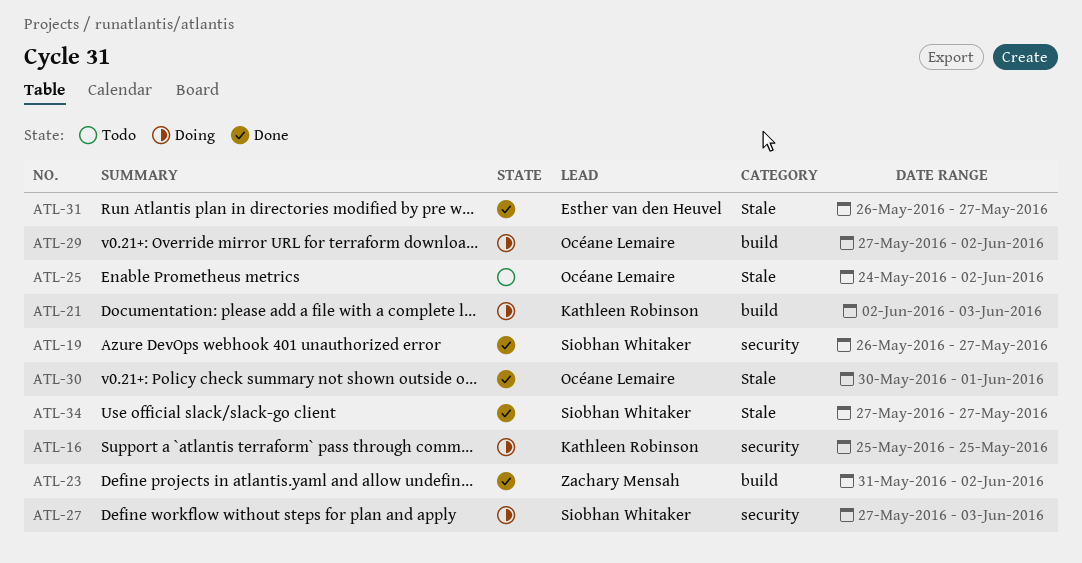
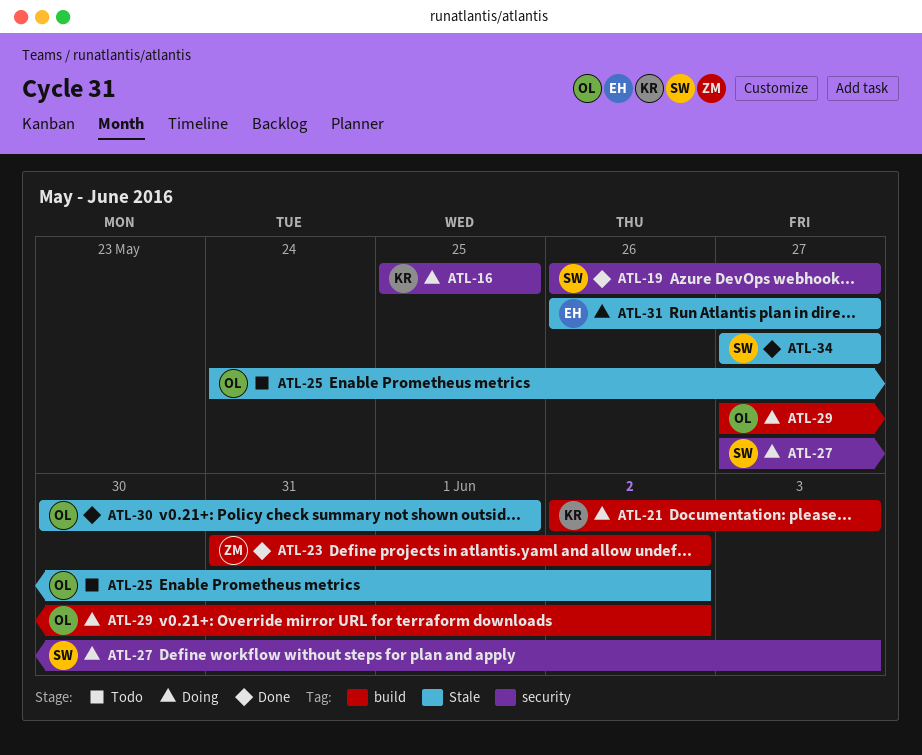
ATL-31, status: Done -> Doing

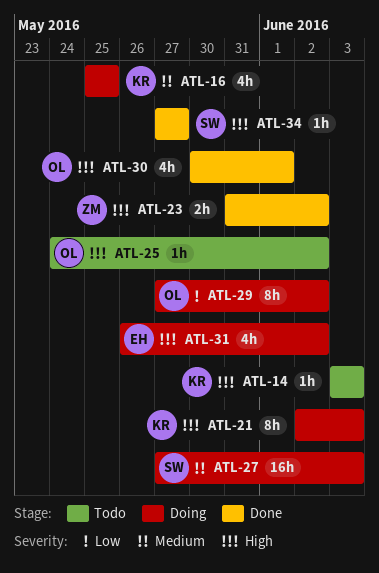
ATL-14: none -> present
ATL-19: present -> none
ATL-31, due: May 27 -> Jun 2

